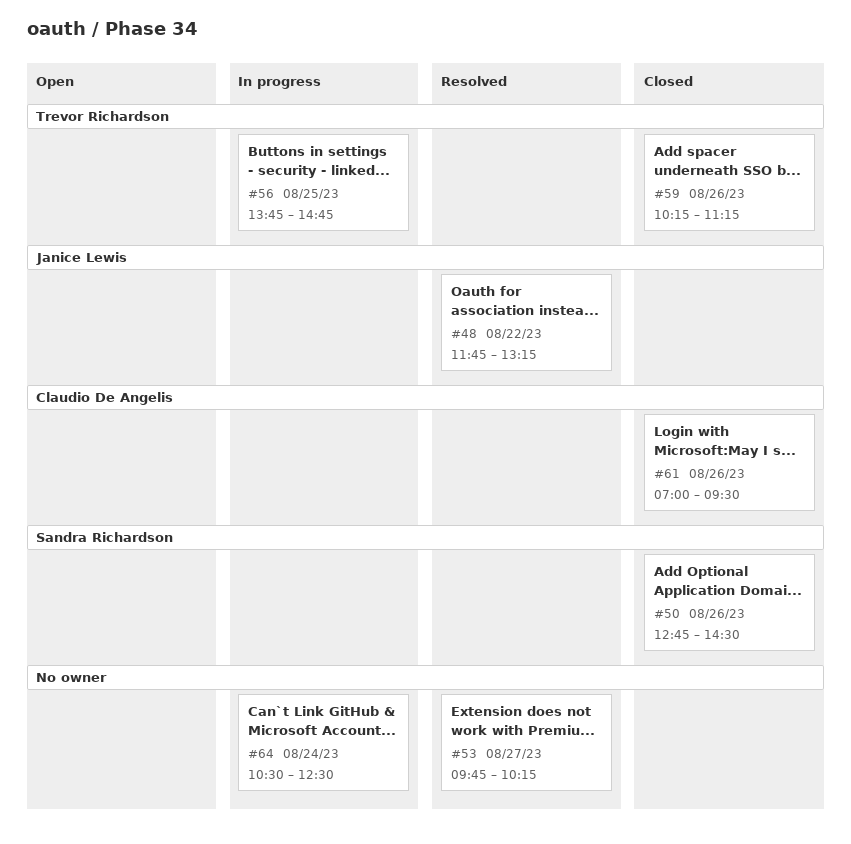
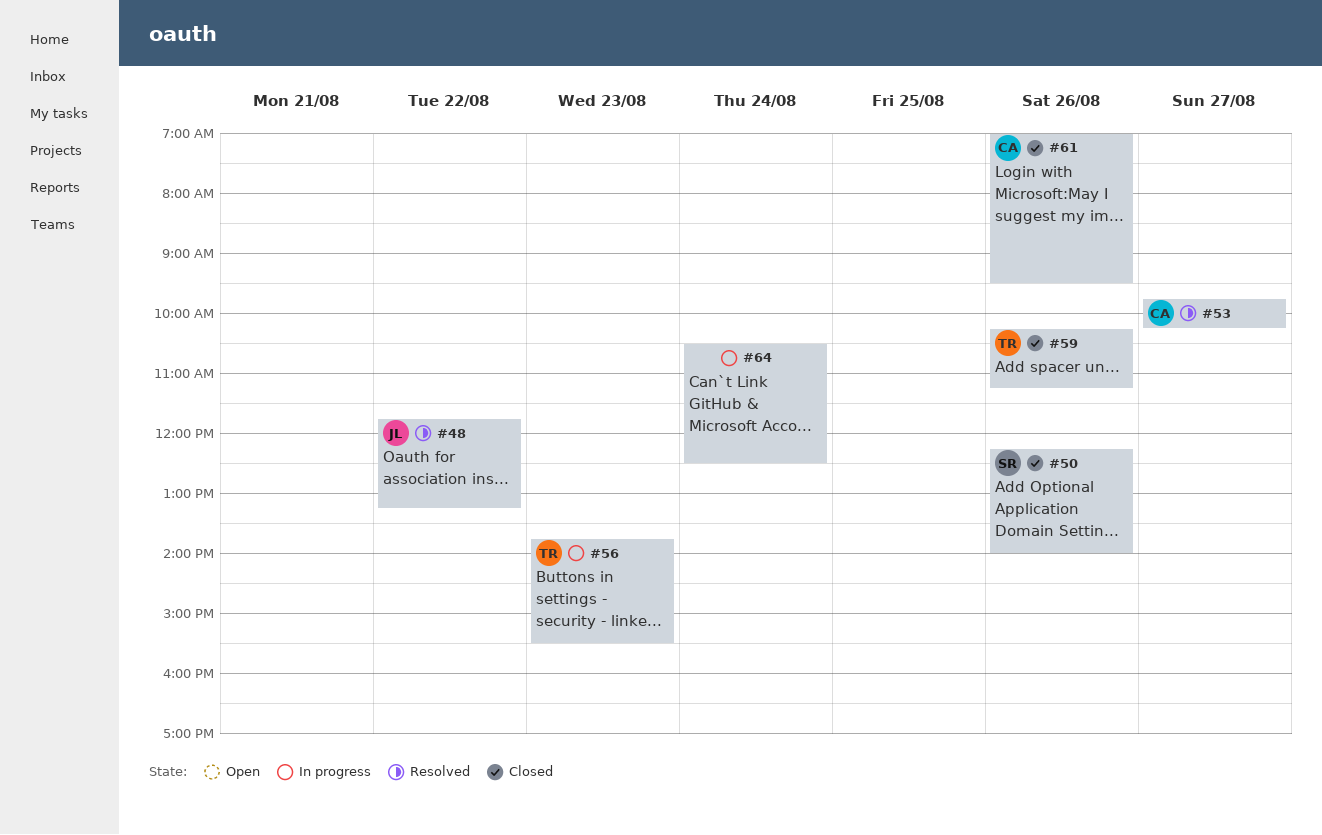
#50, begins: 12:45 -> 12:15
#50, ends: 14:30 -> 14:00
#53, owner: none -> Claudio De Angelis
#56, day: Aug 25 -> Aug 23
#56, ends: 14:45 -> 15:30

